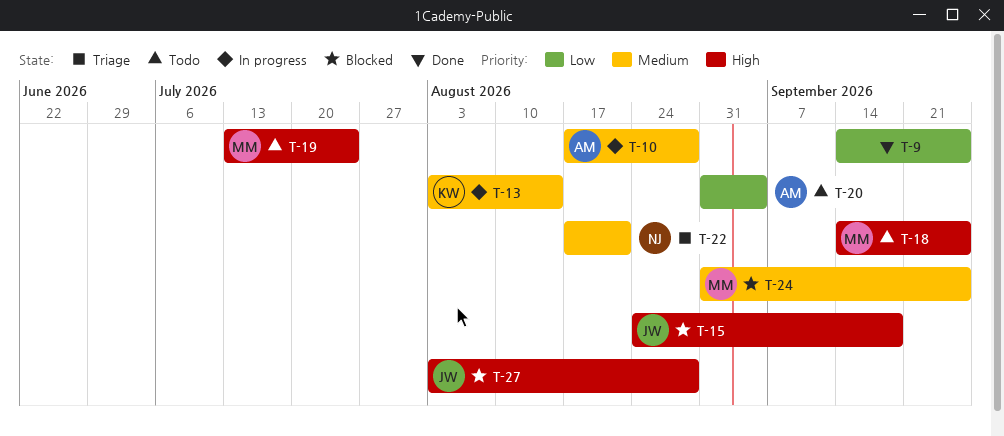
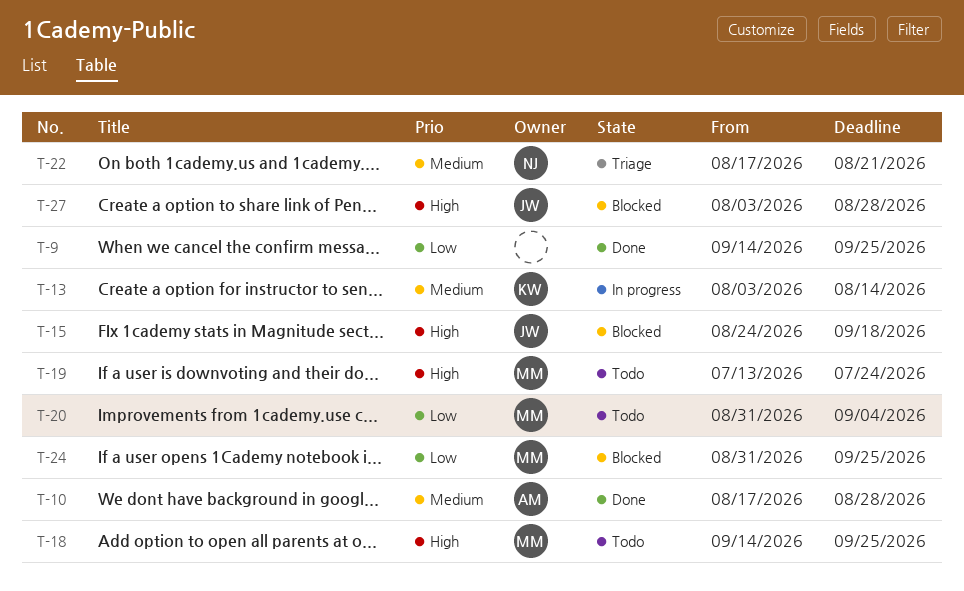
T-10, status: In progress -> Done
T-20, owner: AM -> MM
T-24, priority: Medium -> Low

